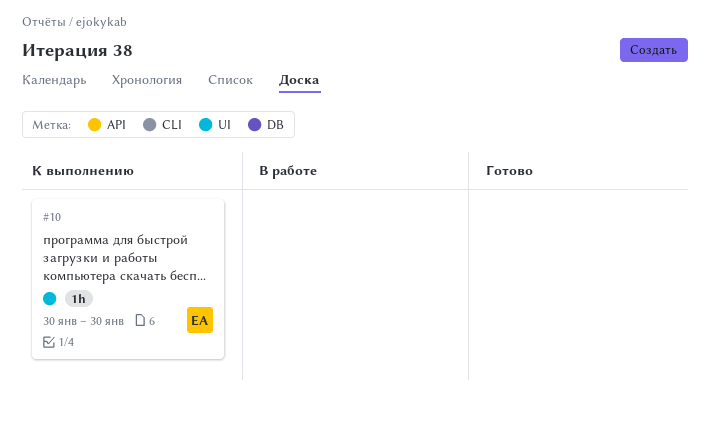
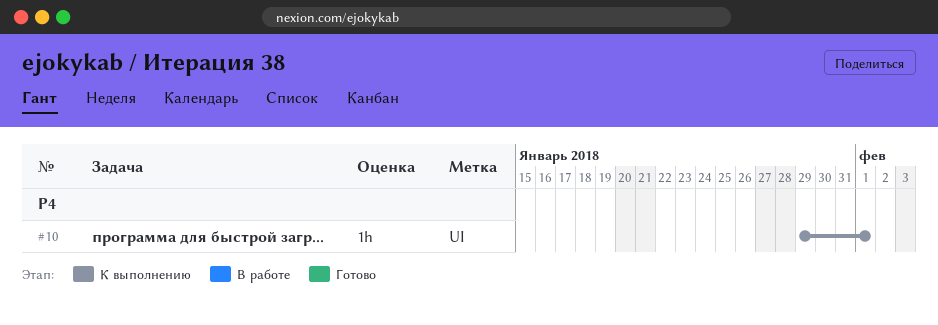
#10, start: Jan 30 -> Jan 29
#10, due: Jan 30 -> Feb 1

